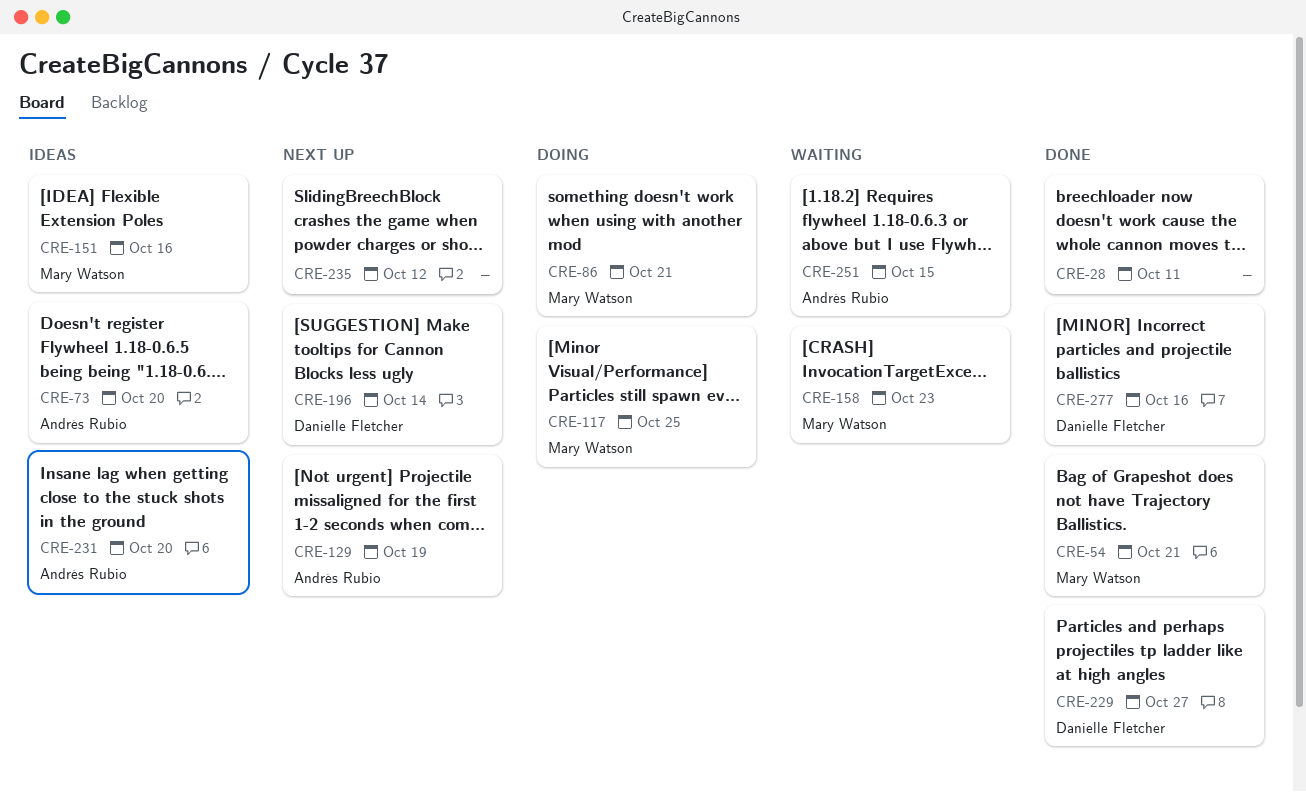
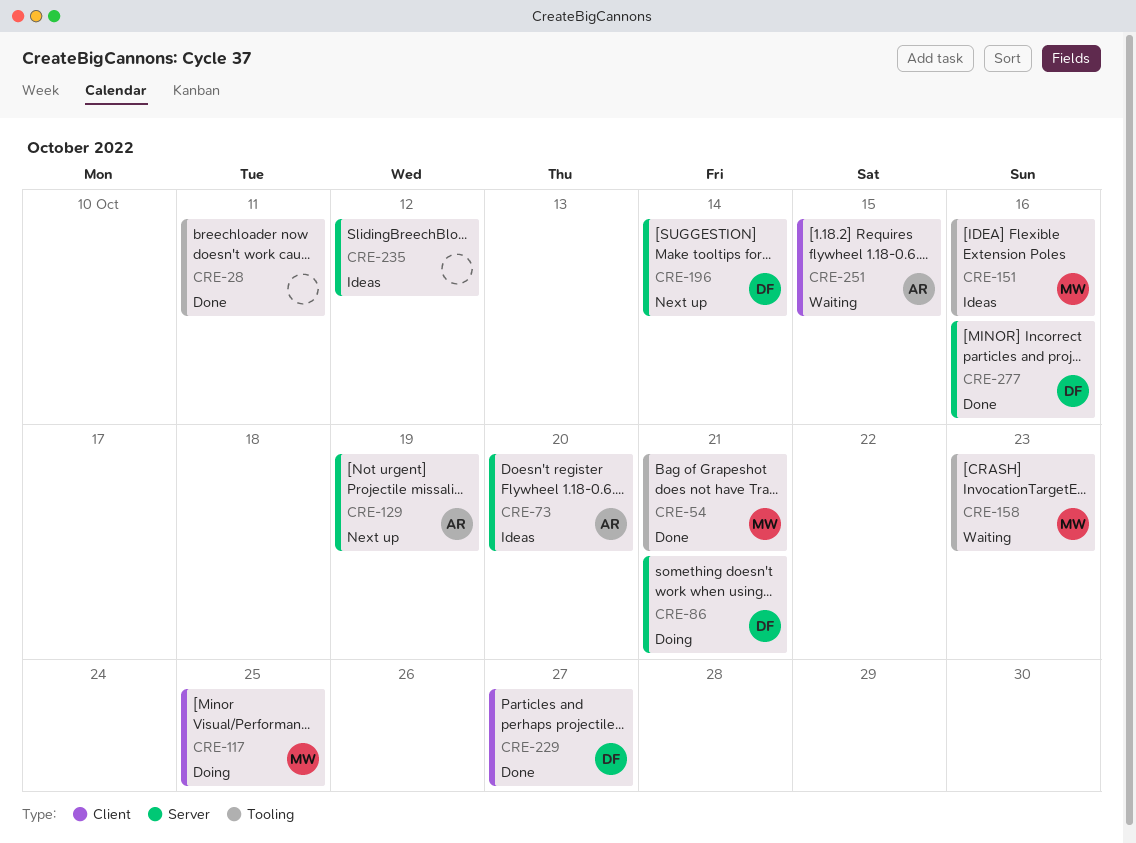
CRE-86, owner: Mary Watson -> Danielle Fletcher
CRE-231: present -> none
CRE-235, status: Next up -> Ideas

